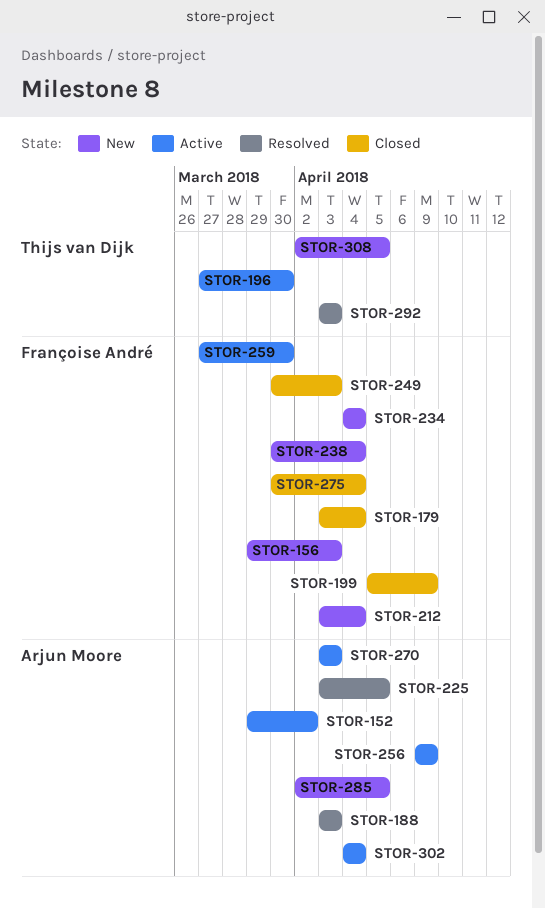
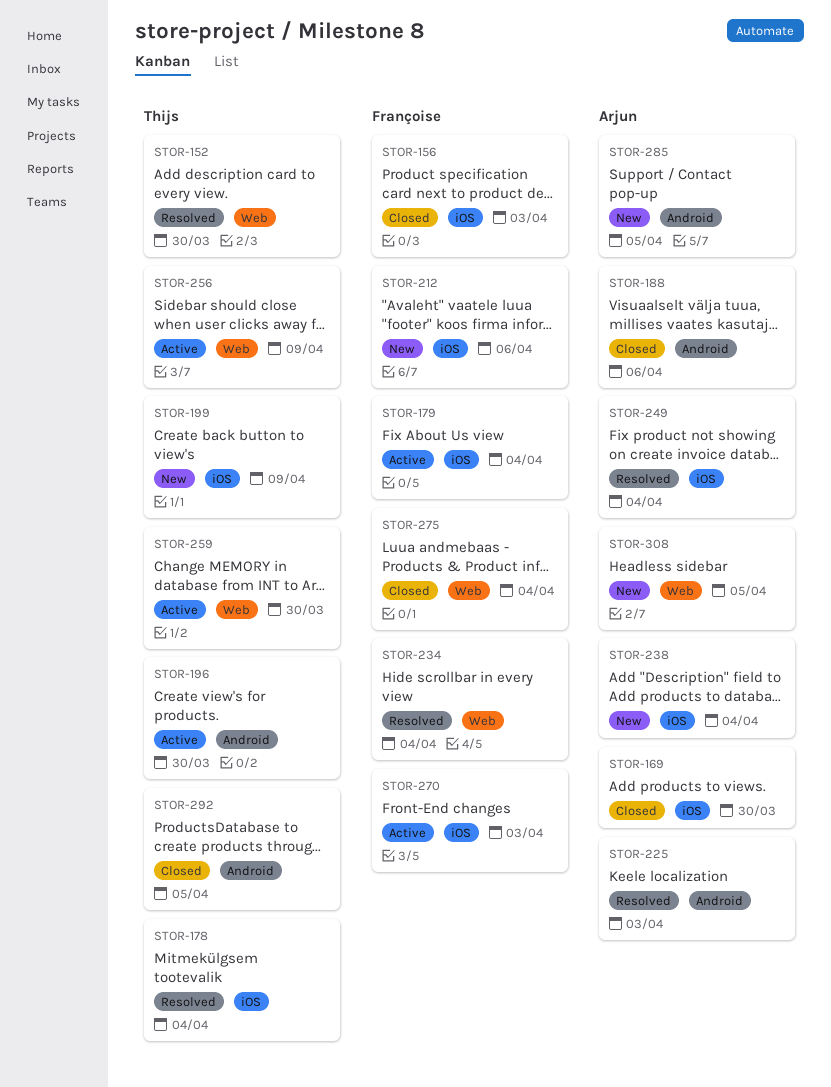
STOR-152, status: Active -> Resolved
STOR-152, owner: Arjun Moore -> Thijs van Dijk
STOR-152, due: Apr 2 -> Mar 30
STOR-156, status: New -> Closed
STOR-169: none -> present
STOR-178: none -> present
STOR-179, status: Closed -> Active
STOR-188, status: Resolved -> Closed
STOR-188, due: Apr 3 -> Apr 6
STOR-199, status: Closed -> New
STOR-199, owner: Françoise André -> Thijs van Dijk
STOR-212, due: Apr 4 -> Apr 6
STOR-225, due: Apr 5 -> Apr 3
STOR-234, status: New -> Resolved
STOR-238, owner: Françoise André -> Arjun Moore
STOR-249, status: Closed -> Resolved
STOR-249, owner: Françoise André -> Arjun Moore
STOR-249, due: Apr 3 -> Apr 4
STOR-256, owner: Arjun Moore -> Thijs van Dijk
STOR-259, owner: Françoise André -> Thijs van Dijk
STOR-270, owner: Arjun Moore -> Françoise André
STOR-292, status: Resolved -> Closed
STOR-292, due: Apr 3 -> Apr 5
STOR-302: present -> none
STOR-308, owner: Thijs van Dijk -> Arjun Moore

